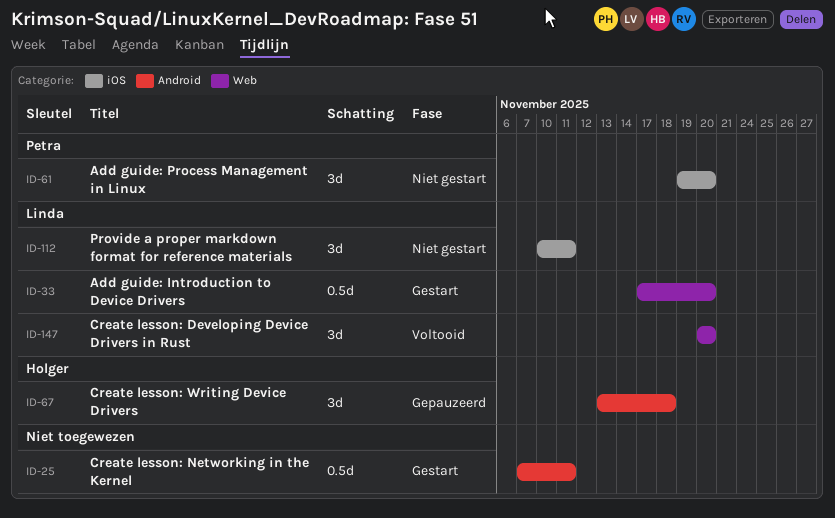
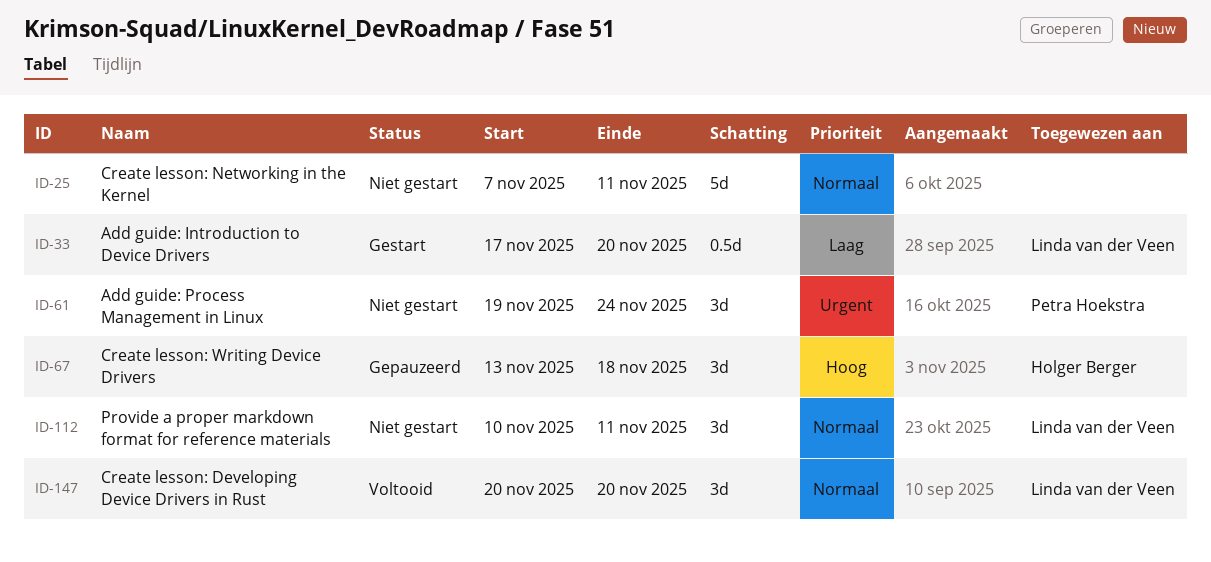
ID-25, status: Gestart -> Niet gestart
ID-25, estimate: 0.5d -> 5d
ID-61, due: Nov 20 -> Nov 24

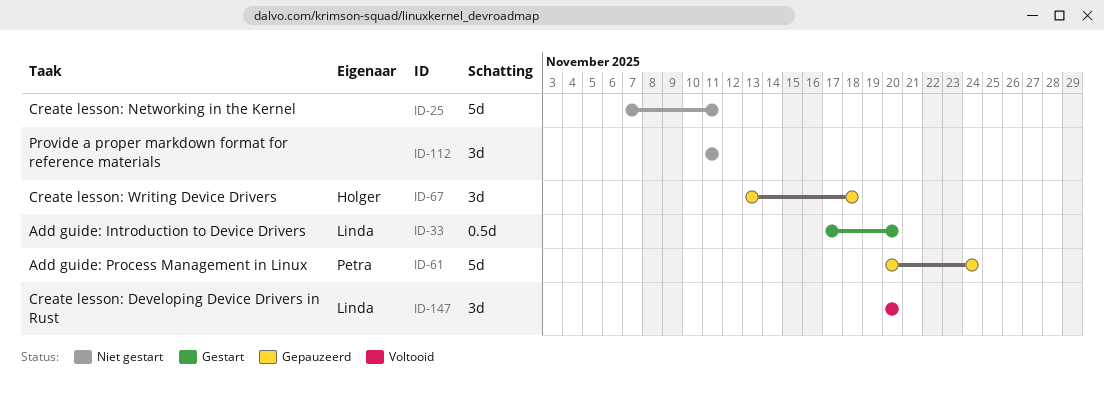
ID-61, status: Niet gestart -> Gepauzeerd
ID-61, estimate: 3d -> 5d
ID-61, start: Nov 19 -> Nov 20
ID-112, owner: Linda van der Veen -> none
ID-112, start: Nov 10 -> Nov 11

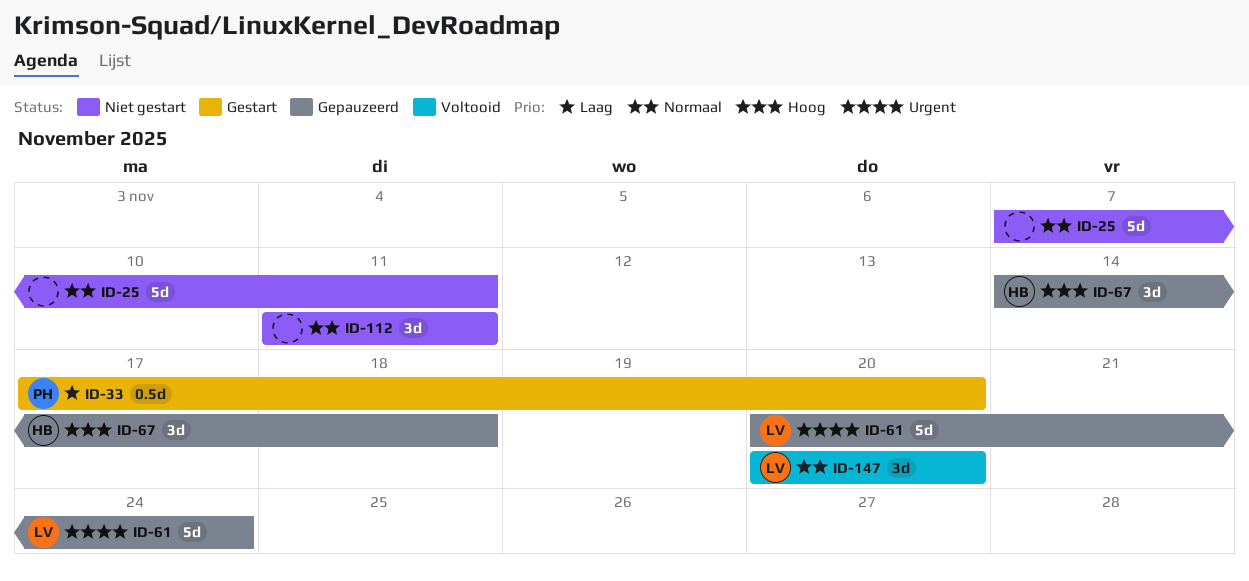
ID-33, owner: Linda -> Petra
ID-61, owner: Petra -> Linda
ID-67, start: Nov 13 -> Nov 14

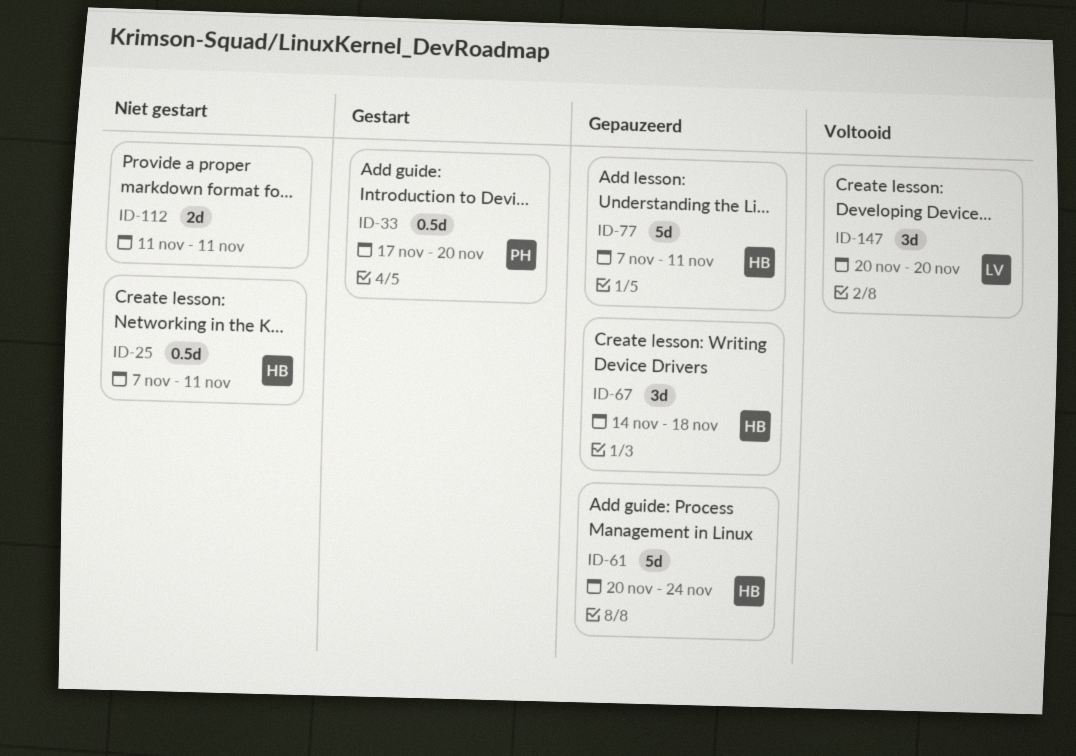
ID-25, owner: none -> HB
ID-25, estimate: 5d -> 0.5d
ID-61, owner: LV -> HB
ID-77: none -> present
ID-112, estimate: 3d -> 2d

